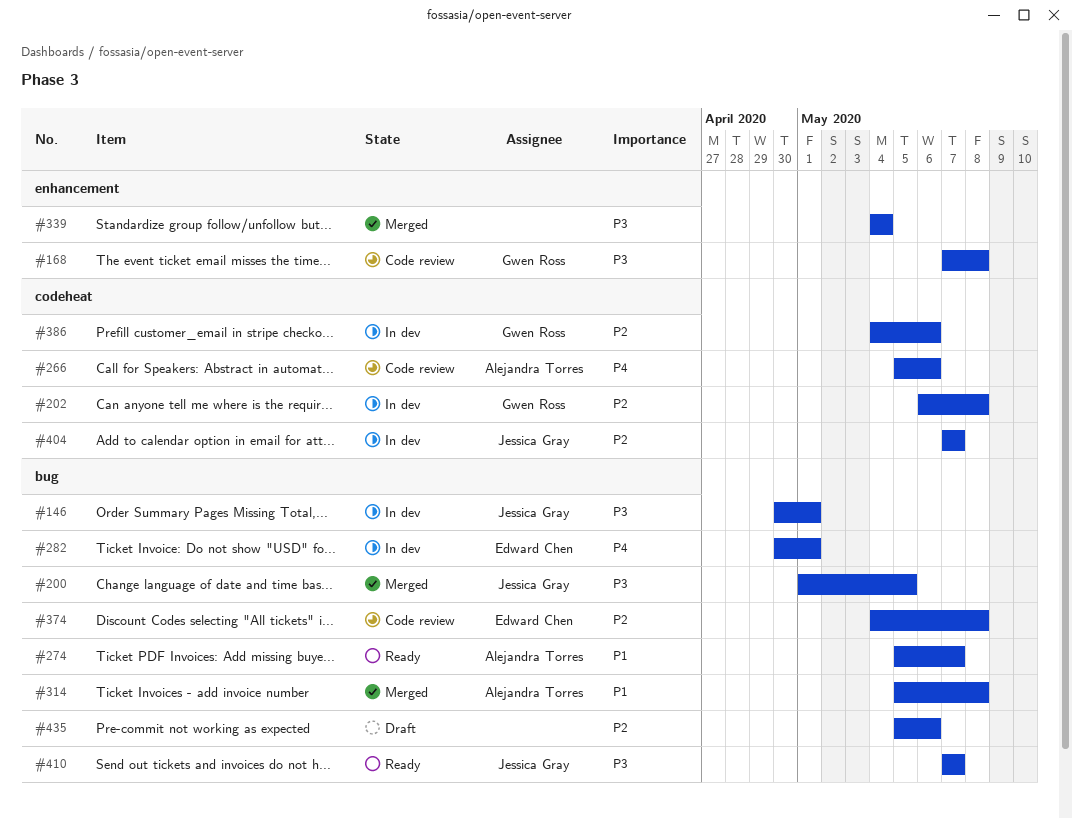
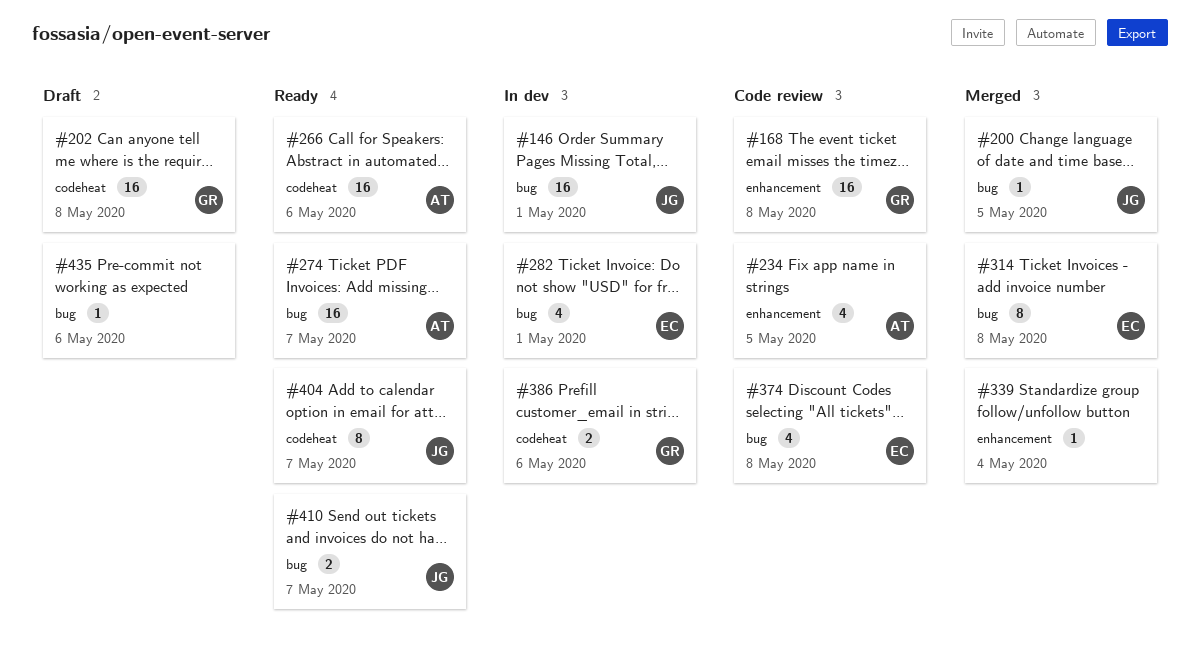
#202, status: In dev -> Draft
#234: none -> present
#266, status: Code review -> Ready
#314, owner: Alejandra Torres -> Edward Chen
#404, status: In dev -> Ready

